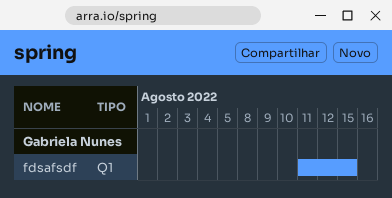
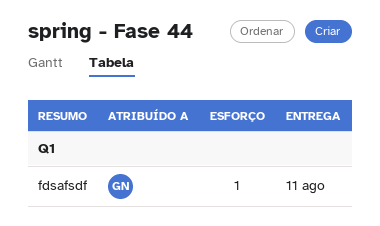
fdsafsdf, due: Aug 15 -> Aug 11

